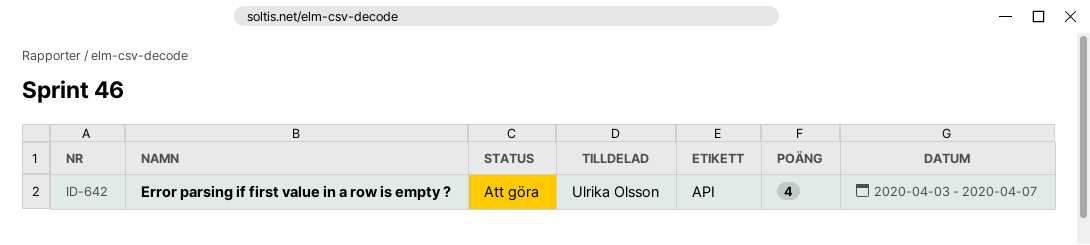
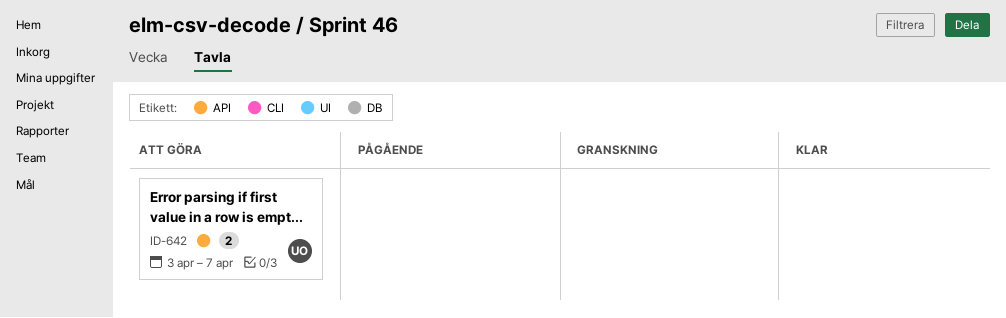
ID-642, estimate: 4 -> 2

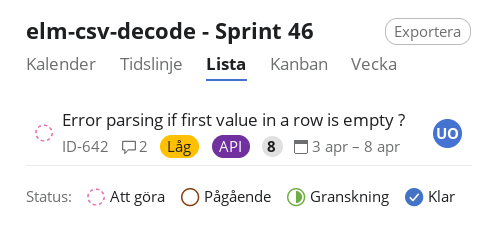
ID-642, estimate: 2 -> 8
ID-642, due: Apr 7 -> Apr 8

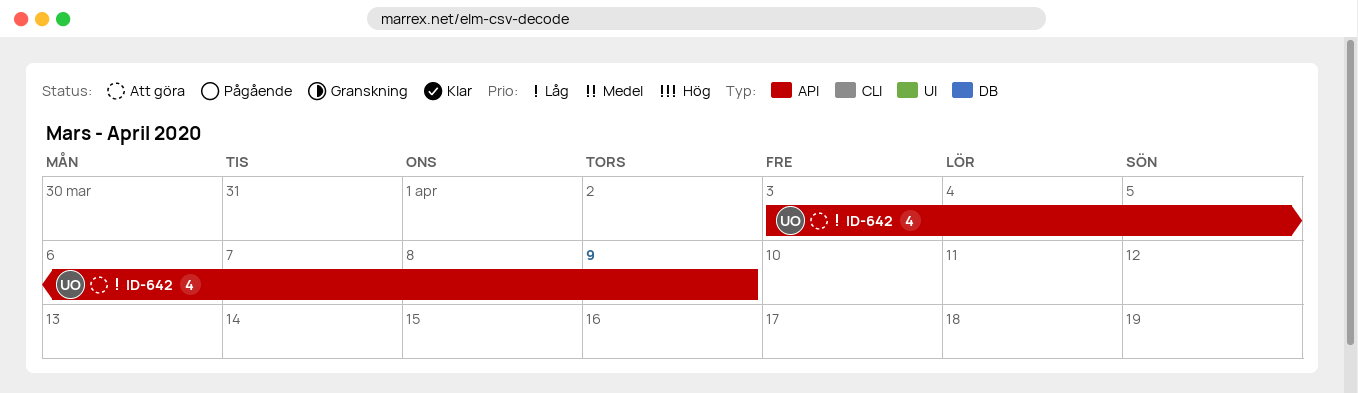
ID-642, estimate: 8 -> 4
ID-642, due: Apr 8 -> Apr 9

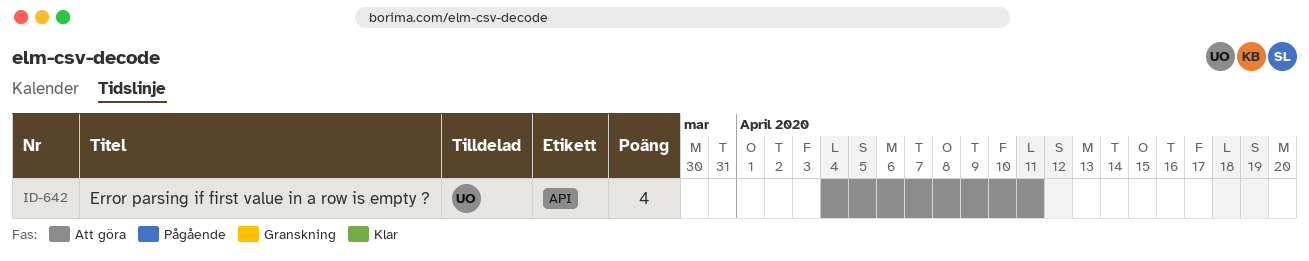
ID-642, start: Apr 3 -> Apr 4
ID-642, due: Apr 9 -> Apr 11

